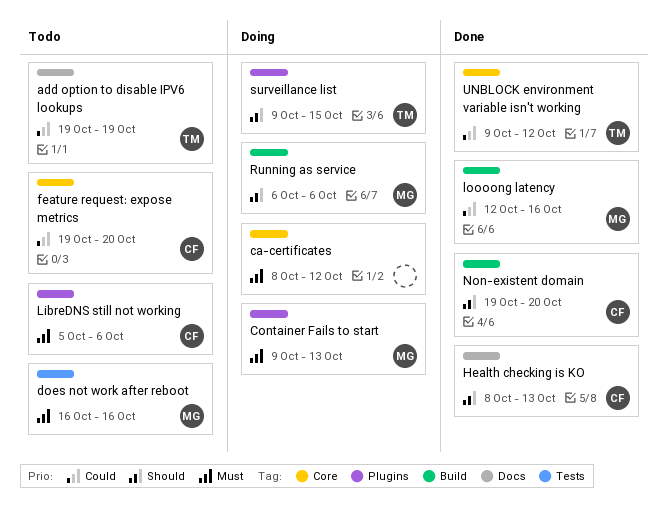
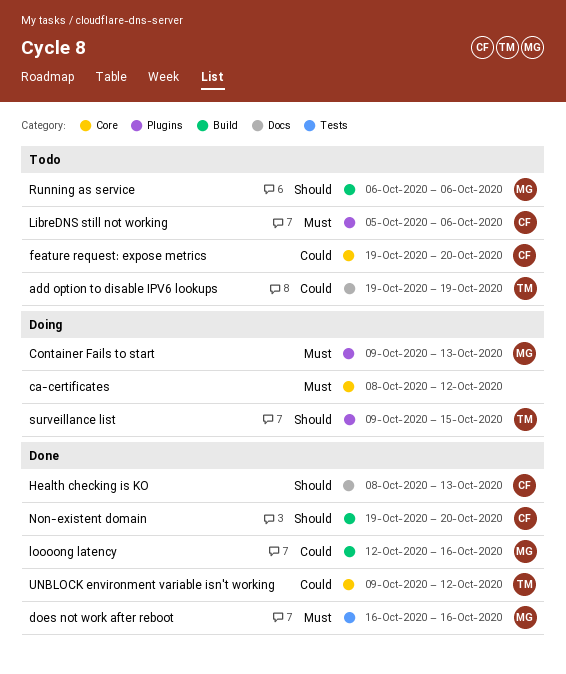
does not work after reboot, status: Todo -> Done
Running as service, status: Doing -> Todo

